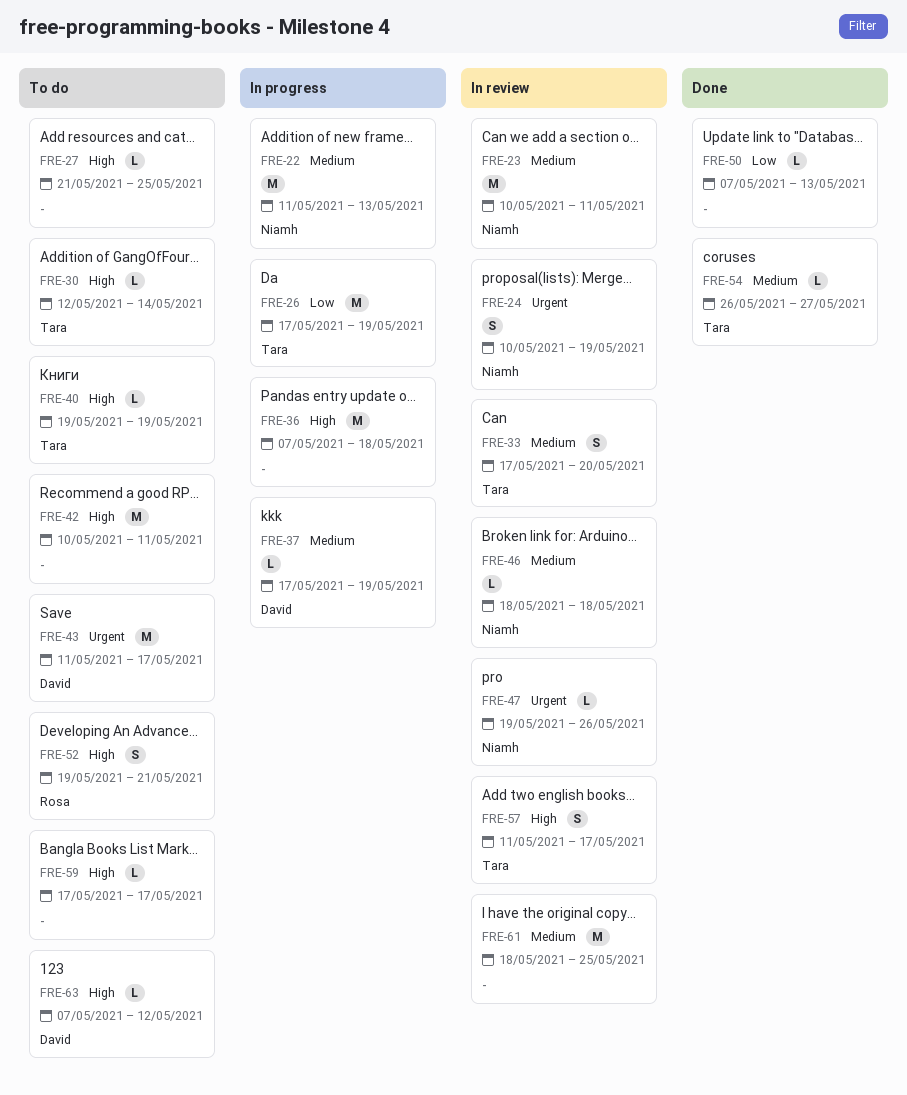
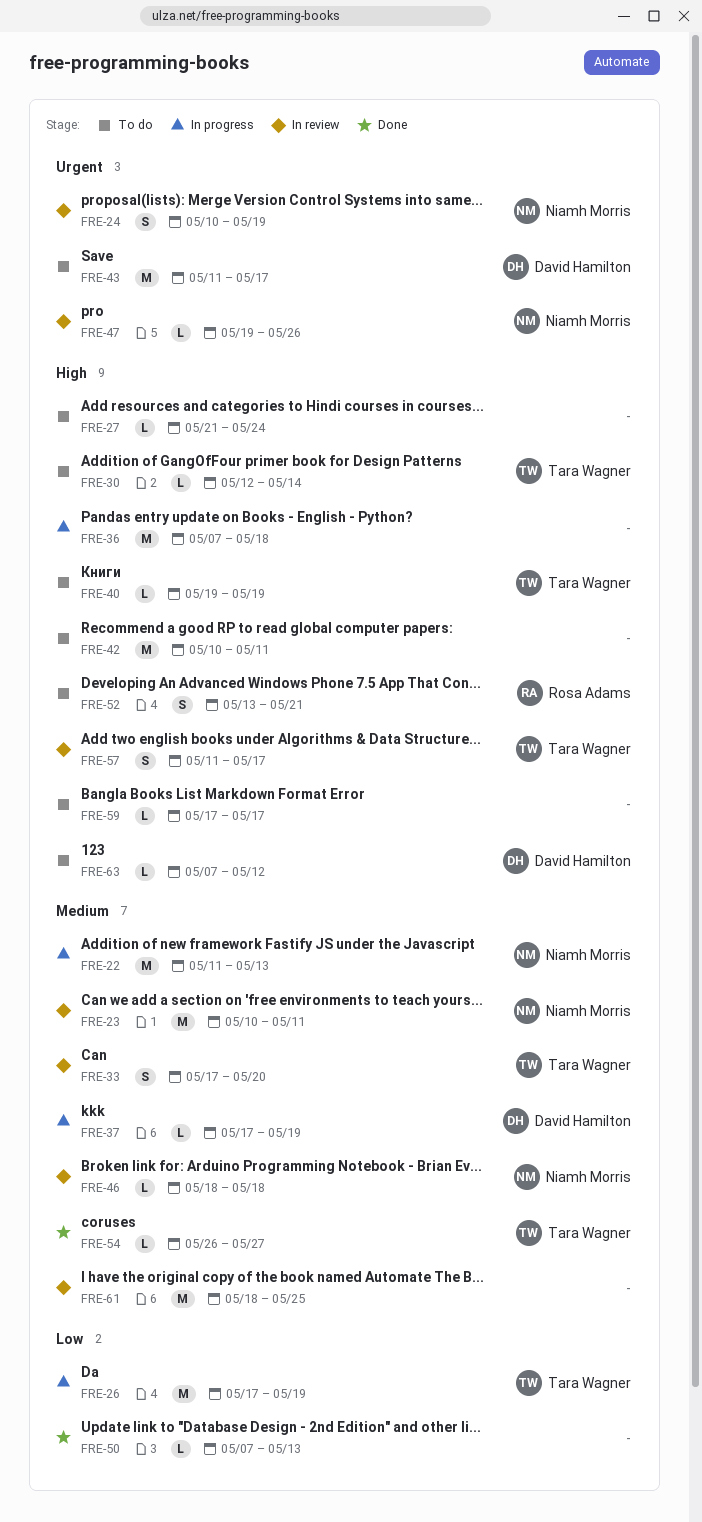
FRE-27, due: May 25 -> May 24
FRE-52, start: May 19 -> May 13

